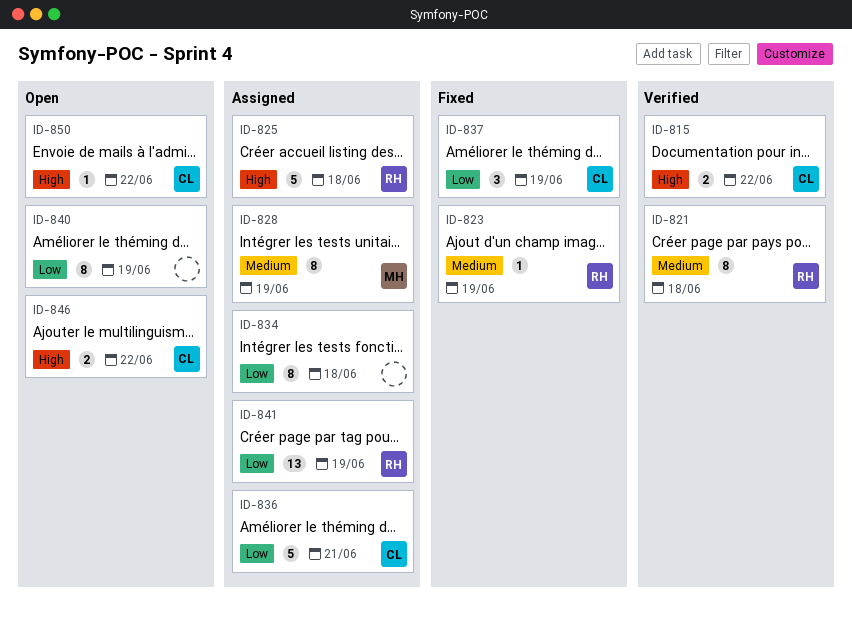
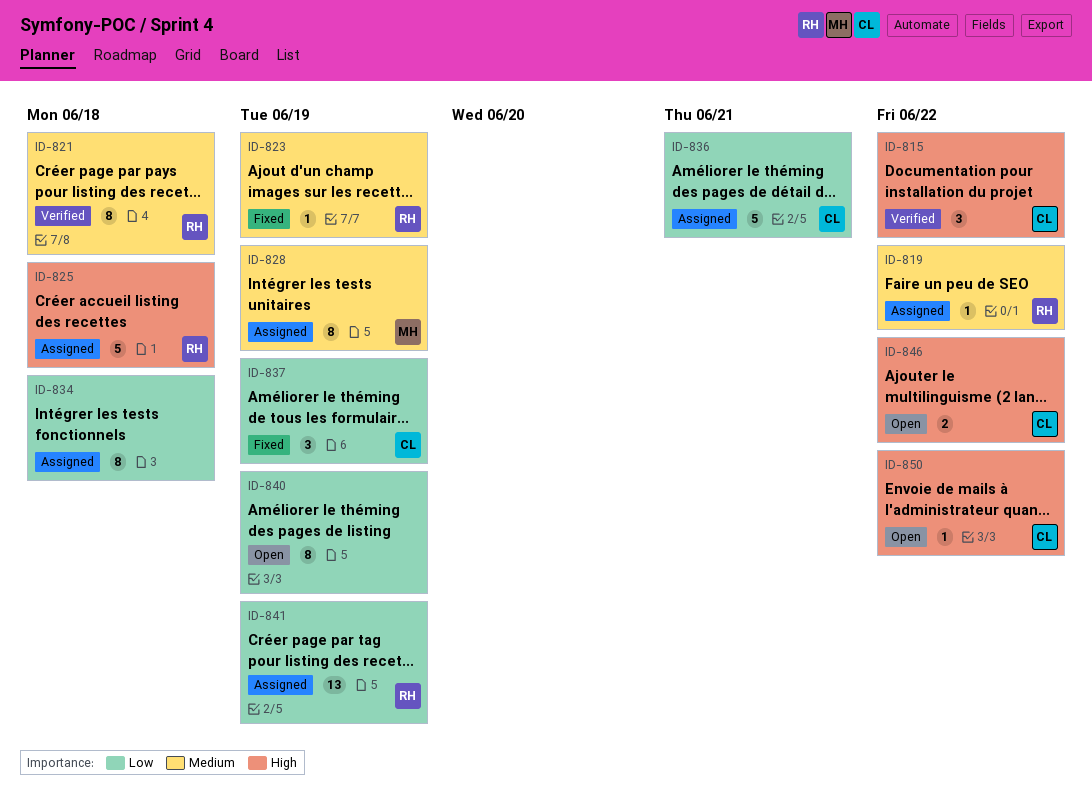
ID-815, estimate: 2 -> 3
ID-819: none -> present

